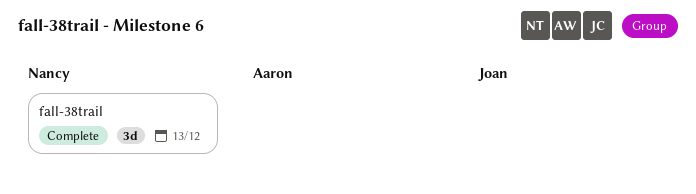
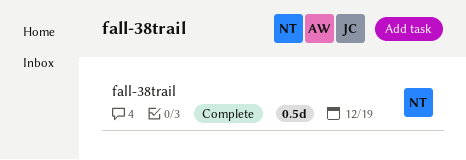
fall-38trail, estimate: 3d -> 0.5d
fall-38trail, due: Dec 13 -> Dec 19

